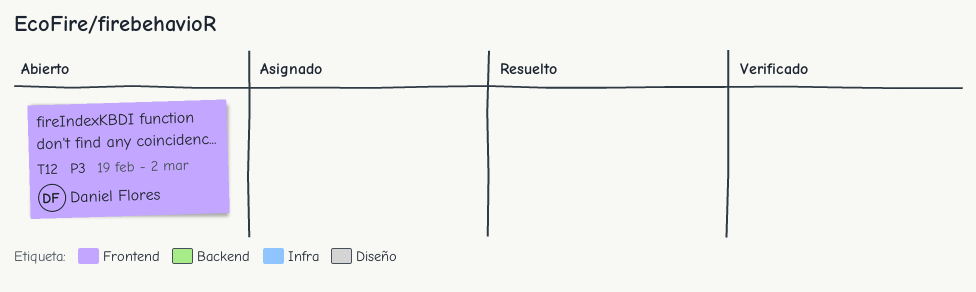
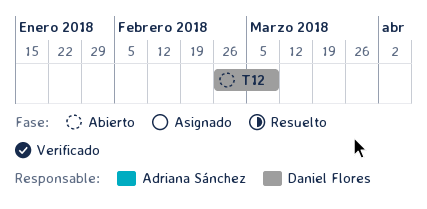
T12, start: Feb 19 -> Feb 26
T12, due: Mar 2 -> Mar 9

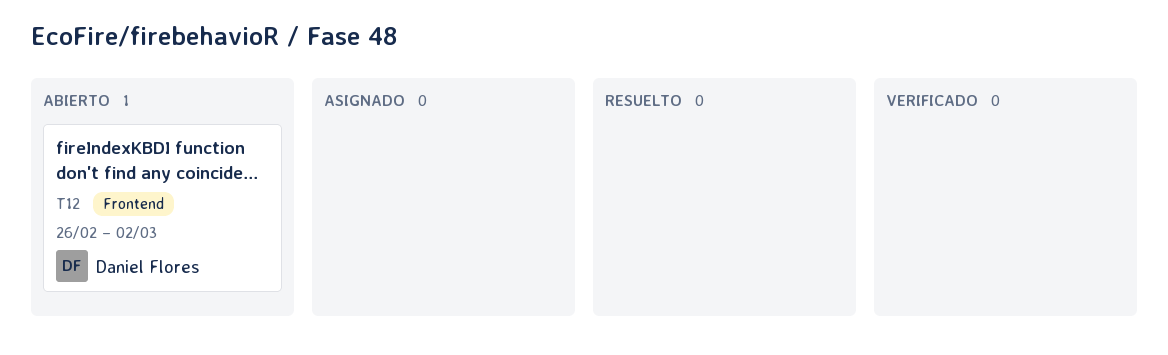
T12, due: Mar 9 -> Mar 2

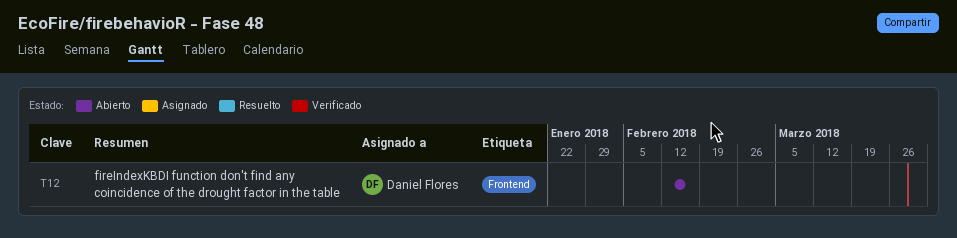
T12, start: Feb 26 -> Feb 12
T12, due: Mar 2 -> Feb 16

